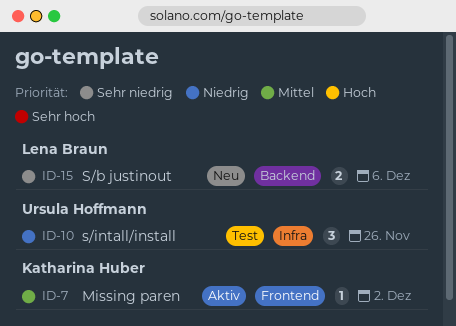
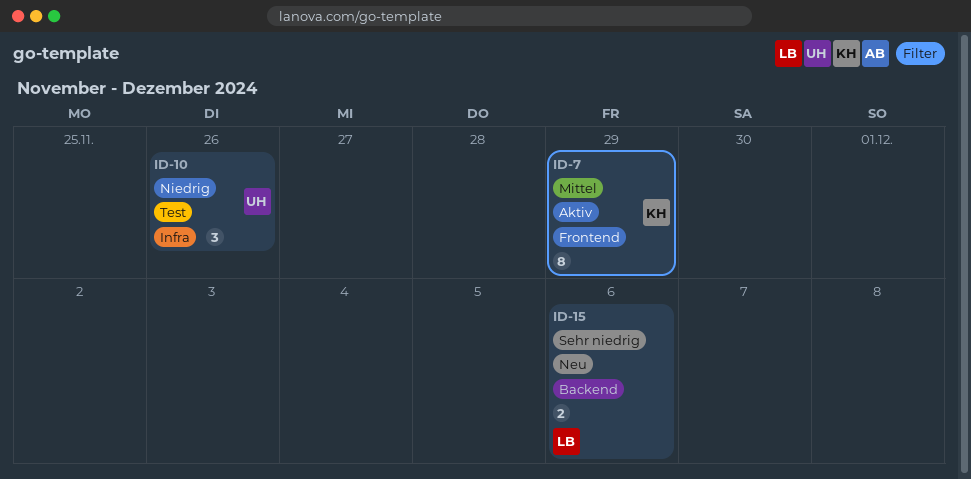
ID-7, estimate: 1 -> 8
ID-7, due: Dec 2 -> Nov 29

